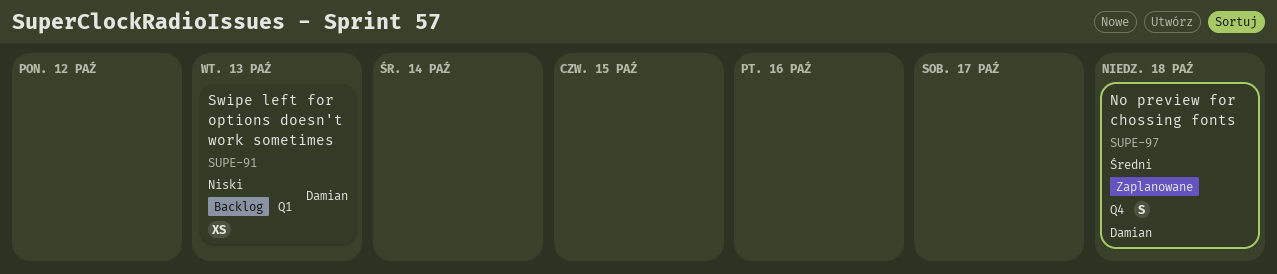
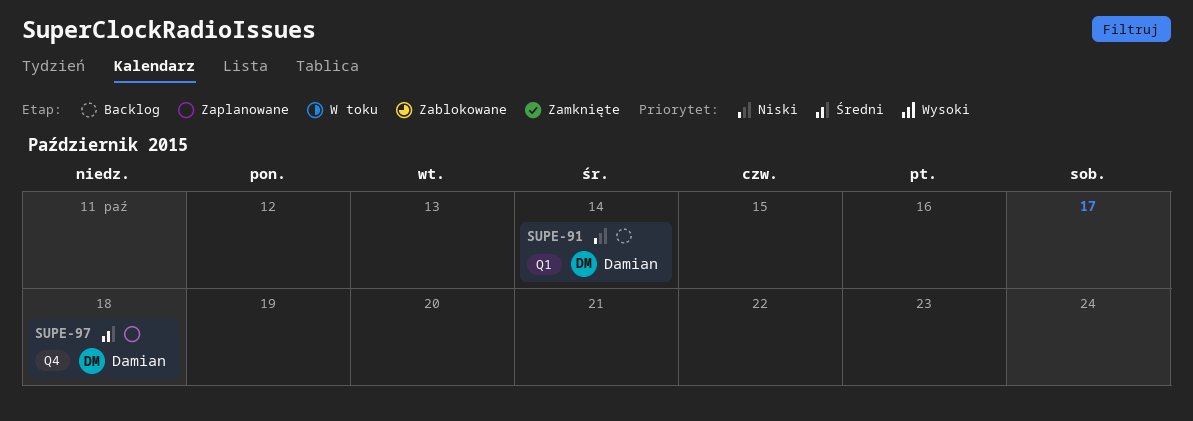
SUPE-91, due: Oct 13 -> Oct 14

